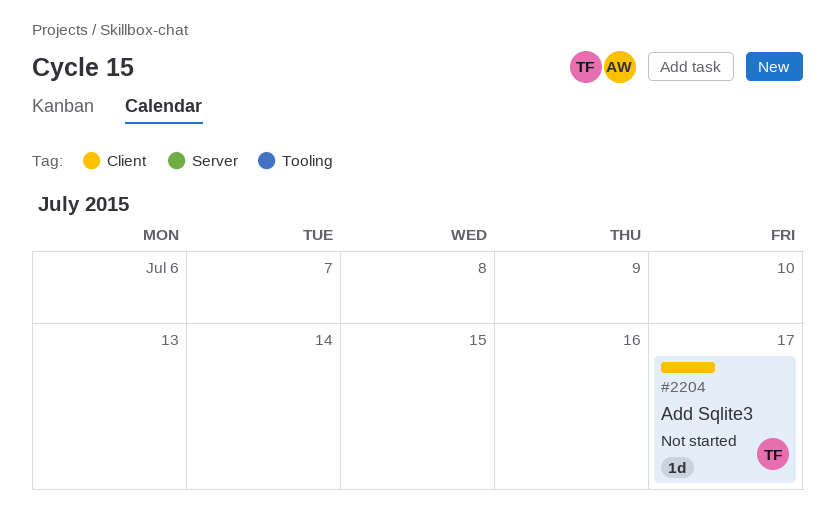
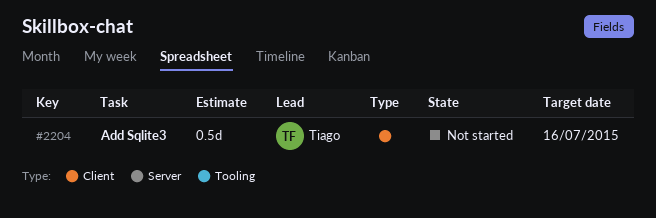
#2204, estimate: 1d -> 0.5d
#2204, due: Jul 17 -> Jul 16

